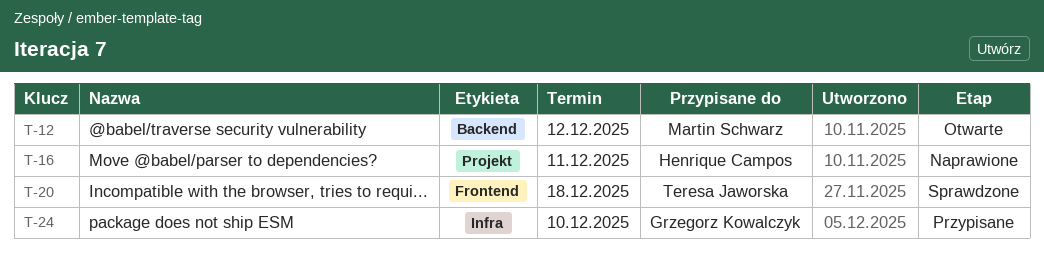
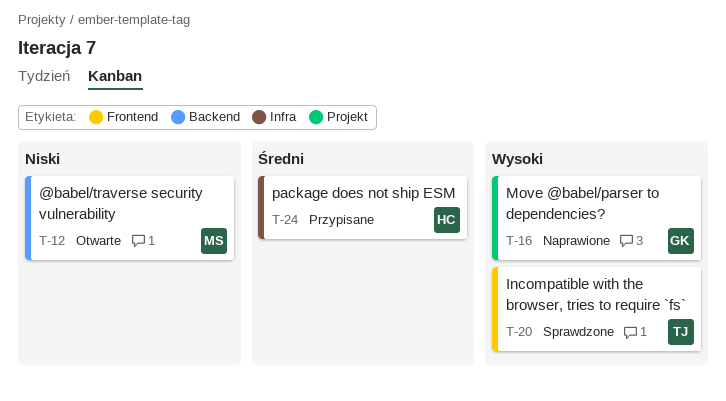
T-16, owner: Henrique Campos -> Grzegorz Kowalczyk
T-24, owner: Grzegorz Kowalczyk -> Henrique Campos

